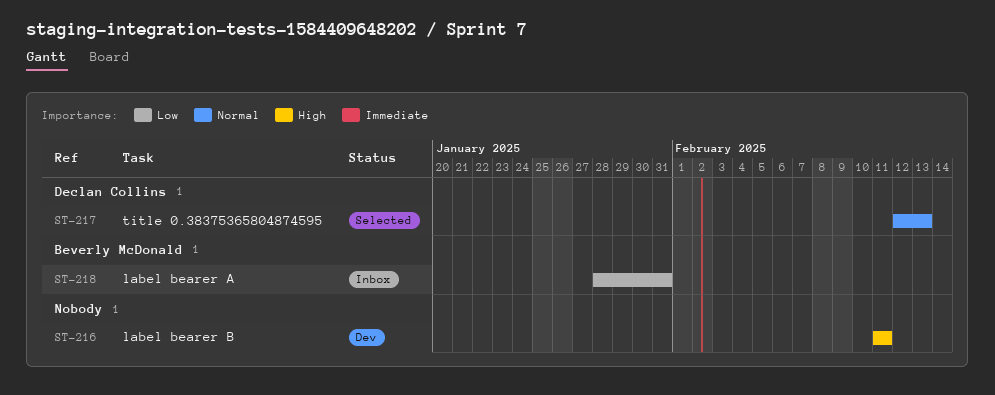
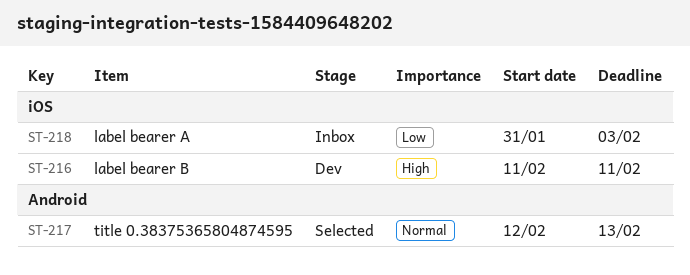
ST-218, start: Jan 28 -> Jan 31
ST-218, due: Jan 31 -> Feb 3

